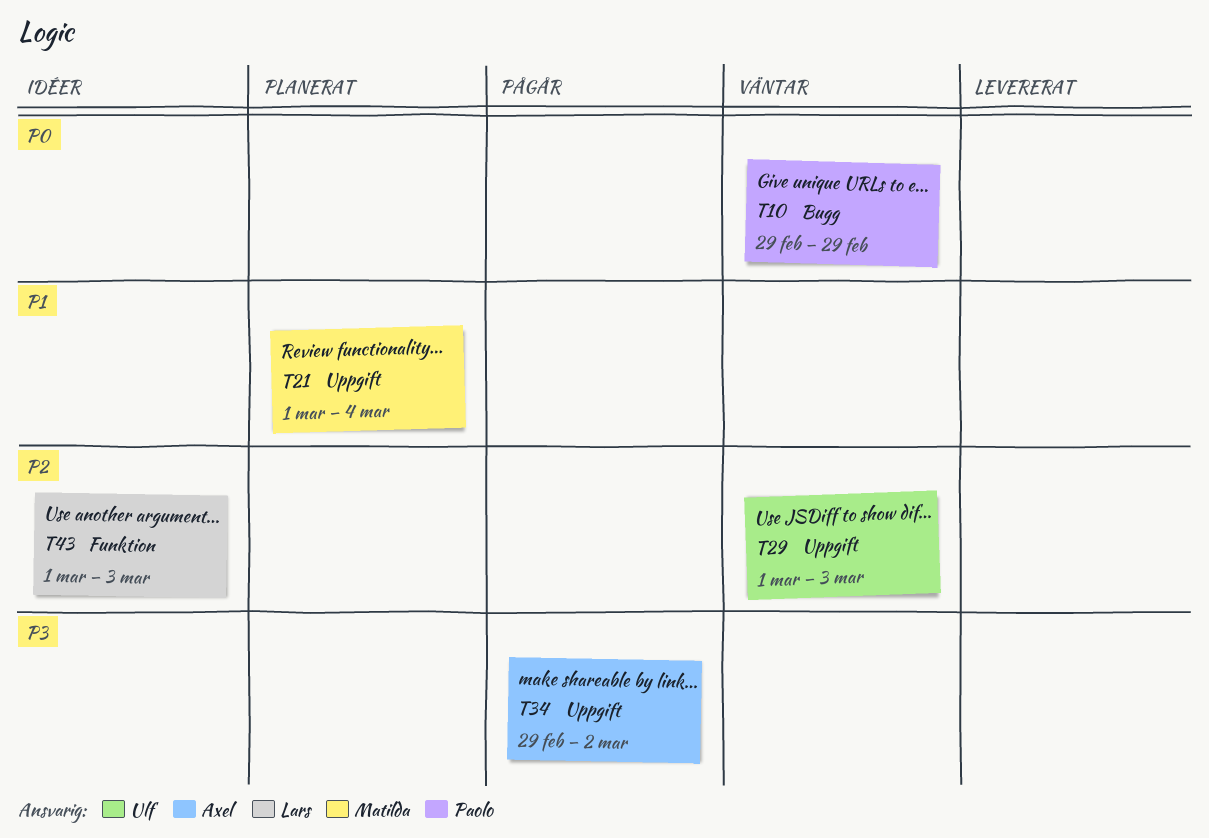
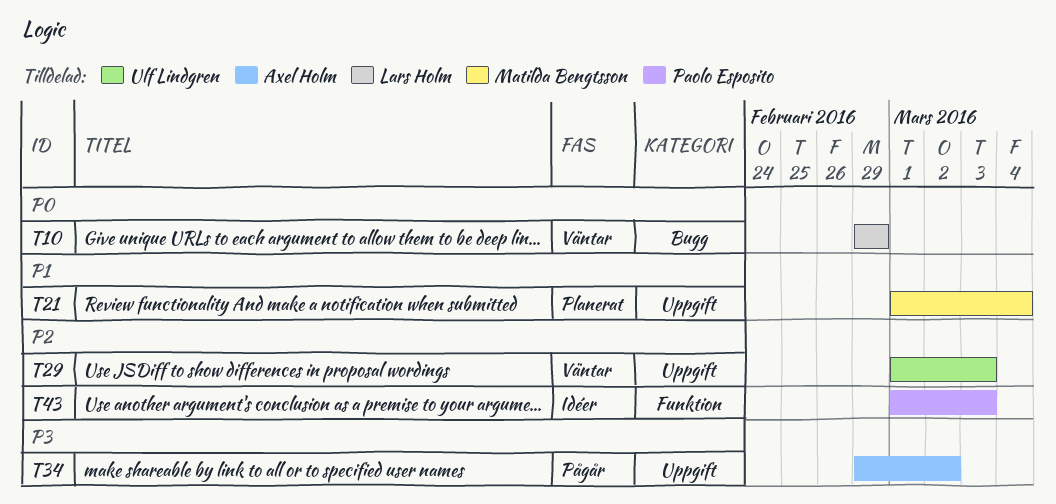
T10, owner: Paolo Esposito -> Lars Holm
T43, owner: Lars Holm -> Paolo Esposito

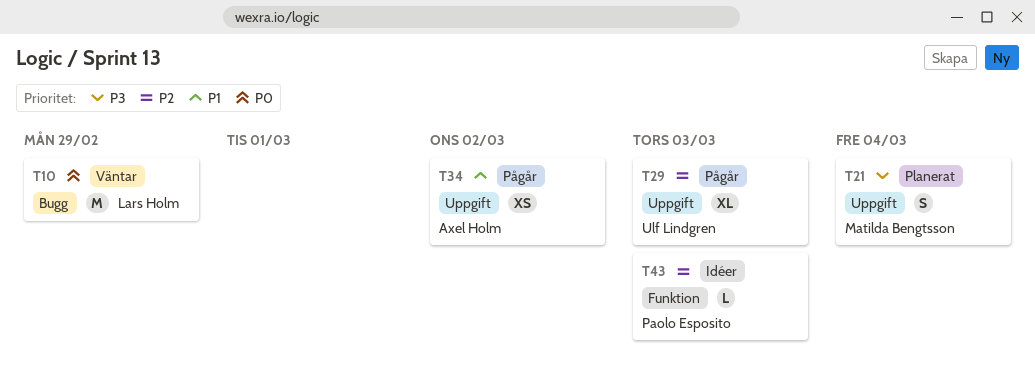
T21, priority: P1 -> P3
T29, status: Väntar -> Pågår
T34, priority: P3 -> P1

